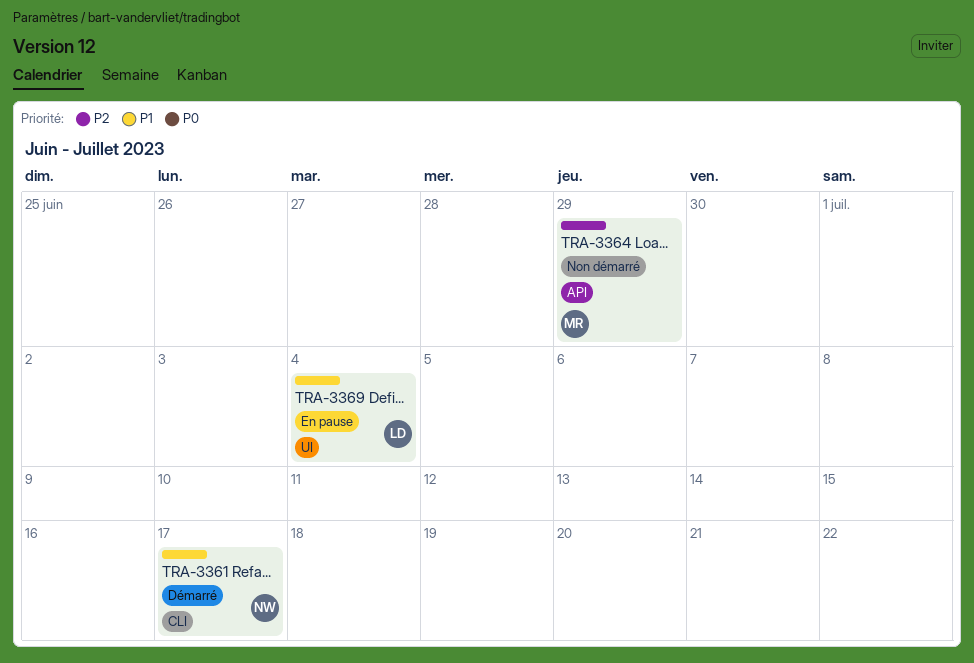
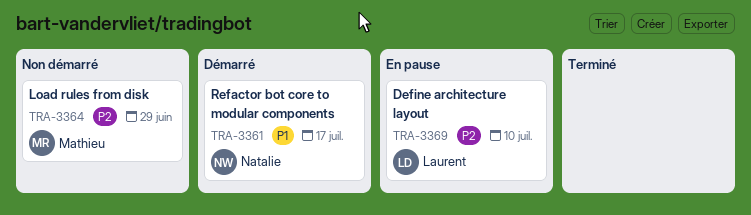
TRA-3369, priority: P1 -> P2
TRA-3369, due: Jul 4 -> Jul 10

